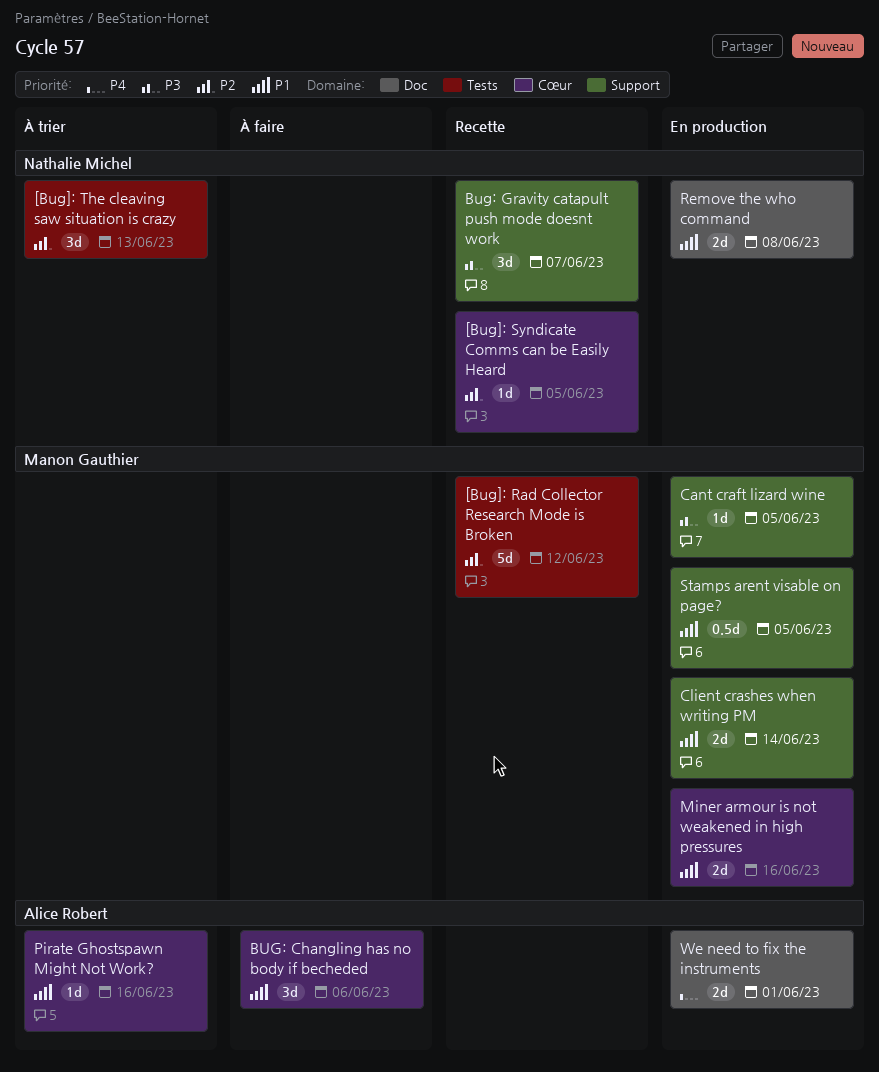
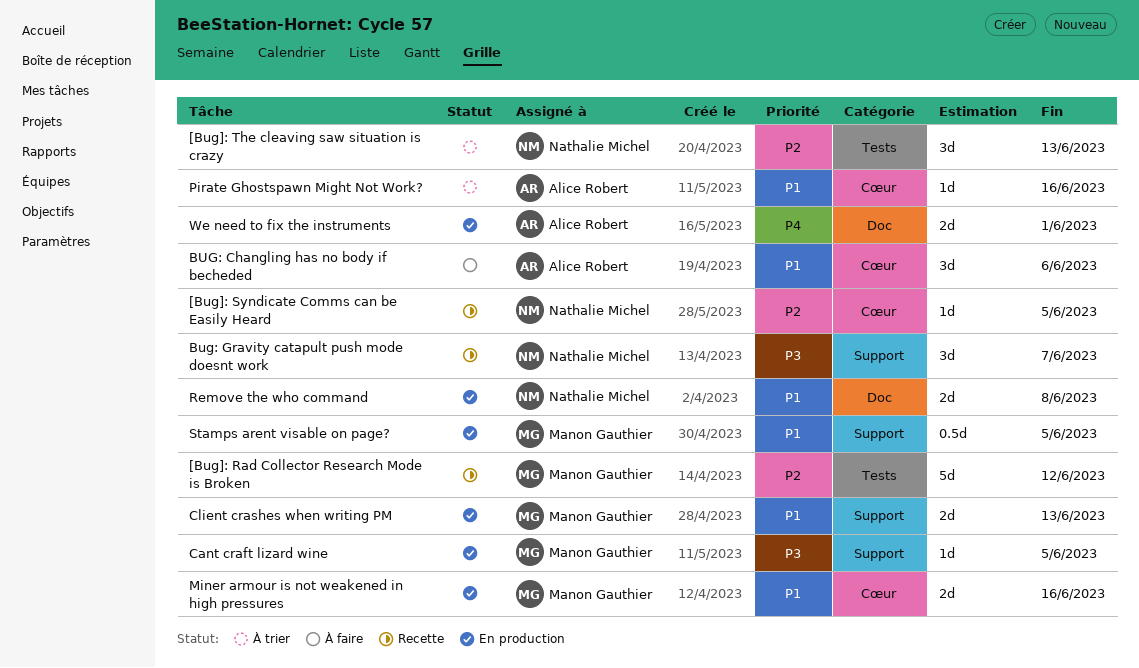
Client crashes when writing PM, due: Jun 14 -> Jun 13

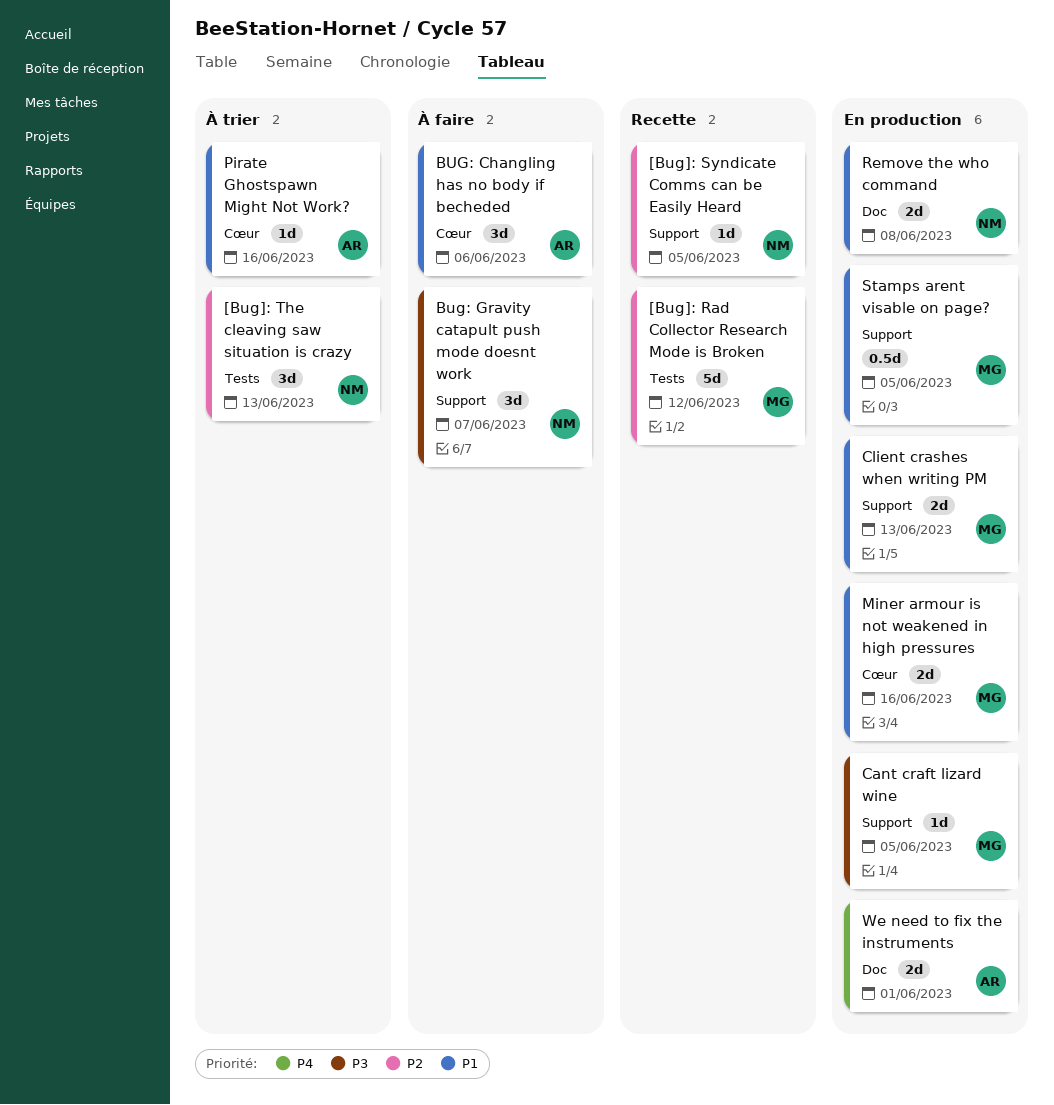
[Bug]: Syndicate Comms can be Easily Heard, label: Cœur -> Support
Bug: Gravity catapult push mode doesnt work, status: Recette -> À faire

